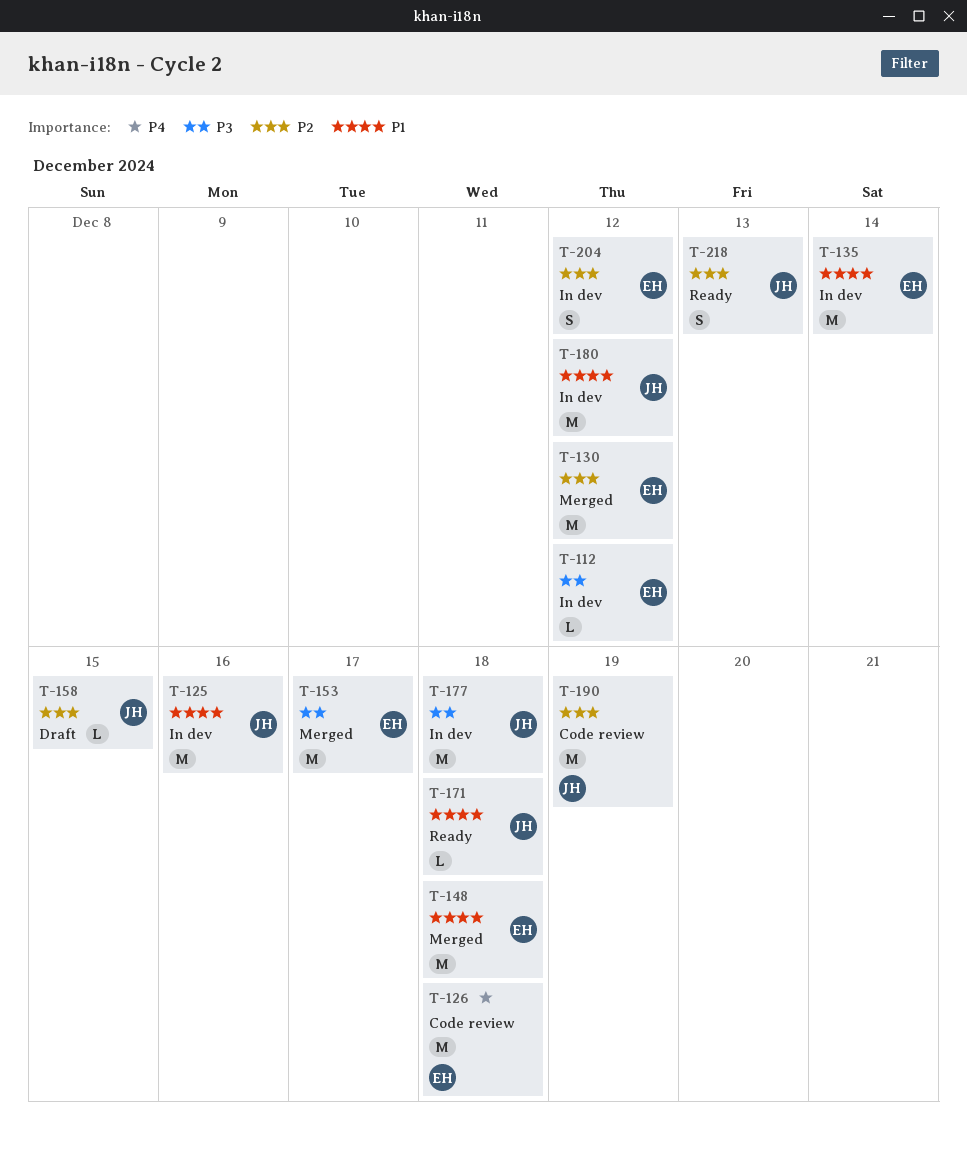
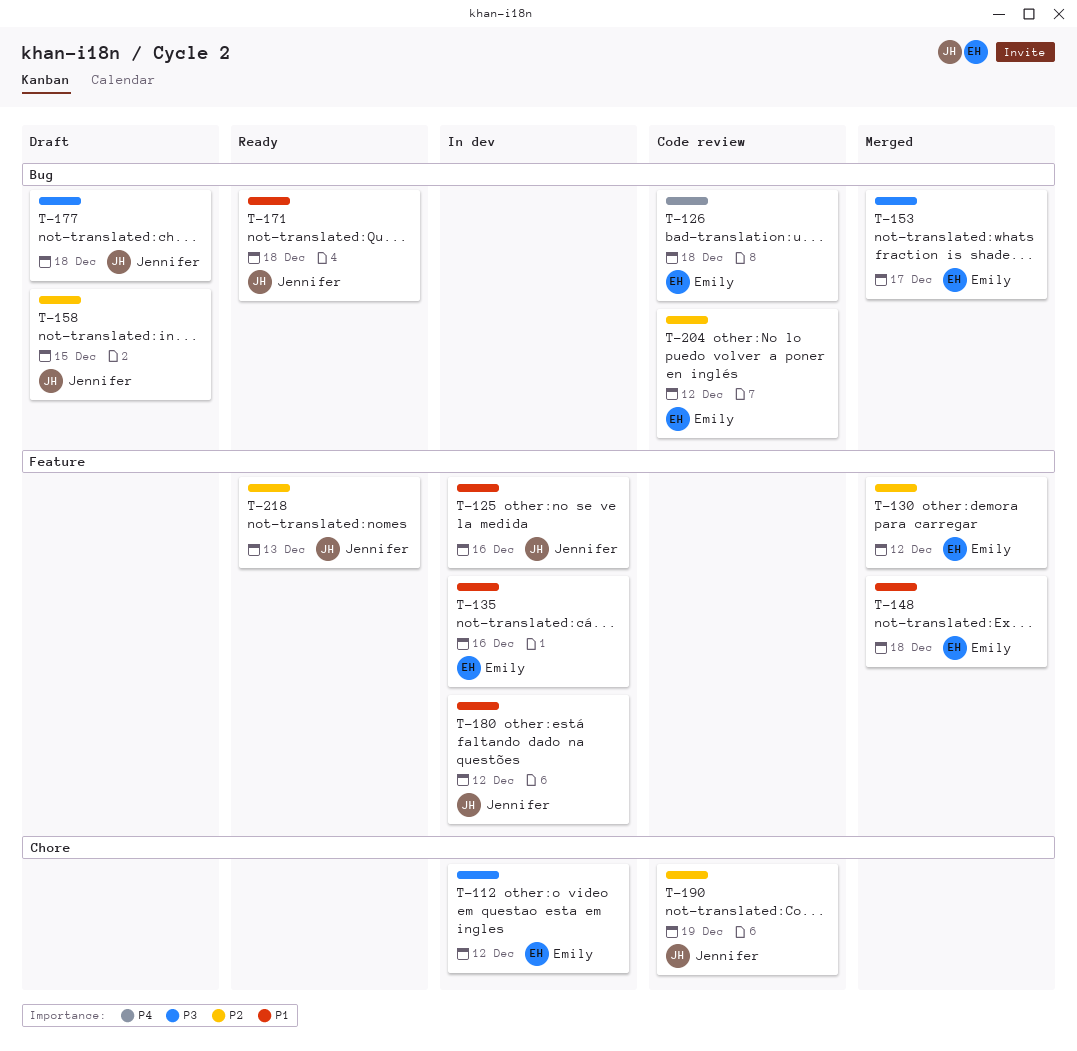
T-135, due: Dec 14 -> Dec 16
T-177, status: In dev -> Draft
T-204, status: In dev -> Code review

